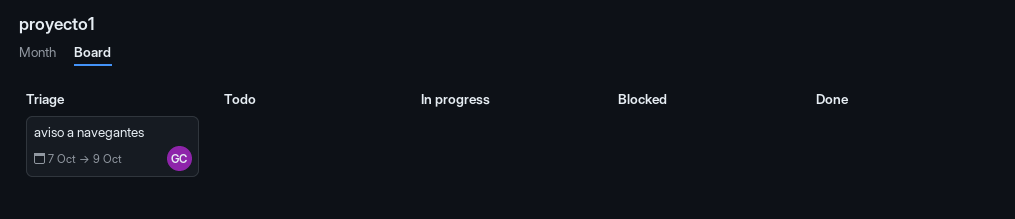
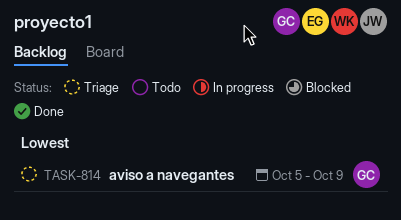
aviso a navegantes, start: Oct 7 -> Oct 5

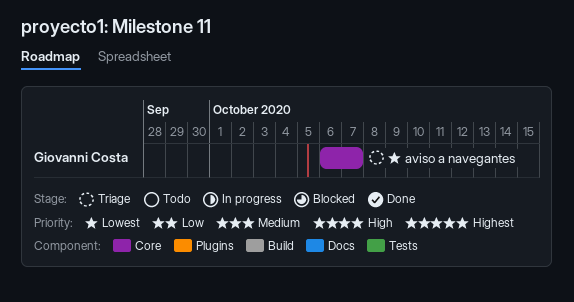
aviso a navegantes, start: Oct 5 -> Oct 6
aviso a navegantes, due: Oct 9 -> Oct 7

